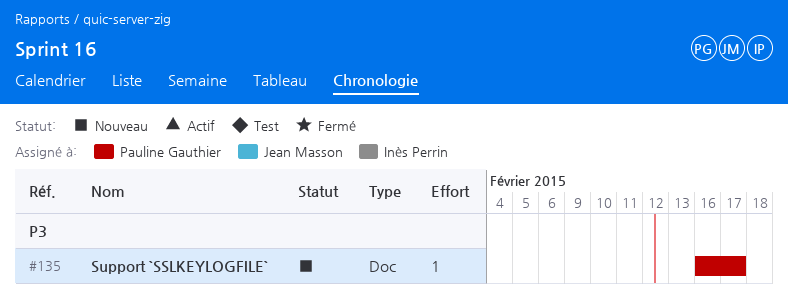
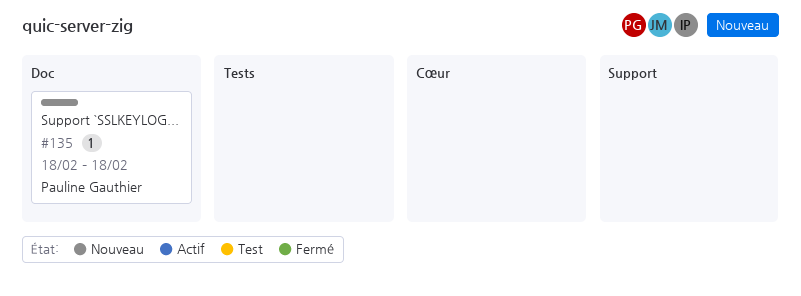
#135, start: Feb 16 -> Feb 18
#135, due: Feb 17 -> Feb 18

